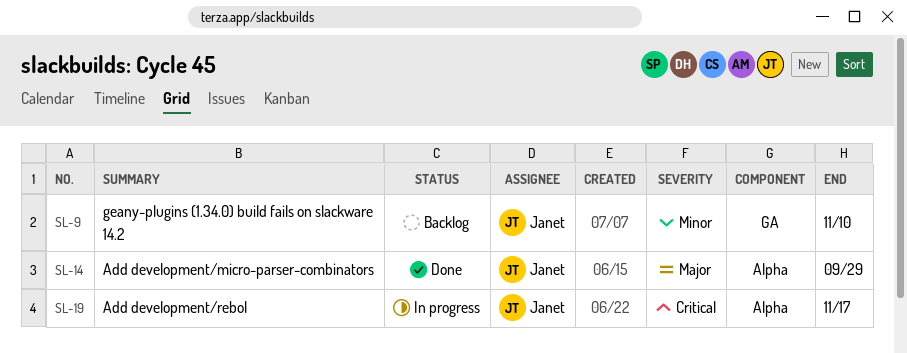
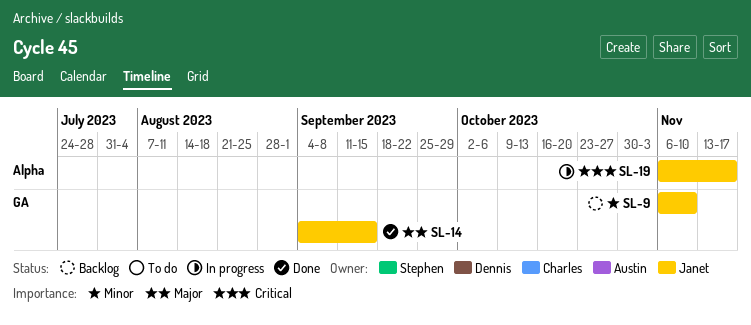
SL-14, label: Alpha -> GA
SL-14, due: Sep 29 -> Sep 15

